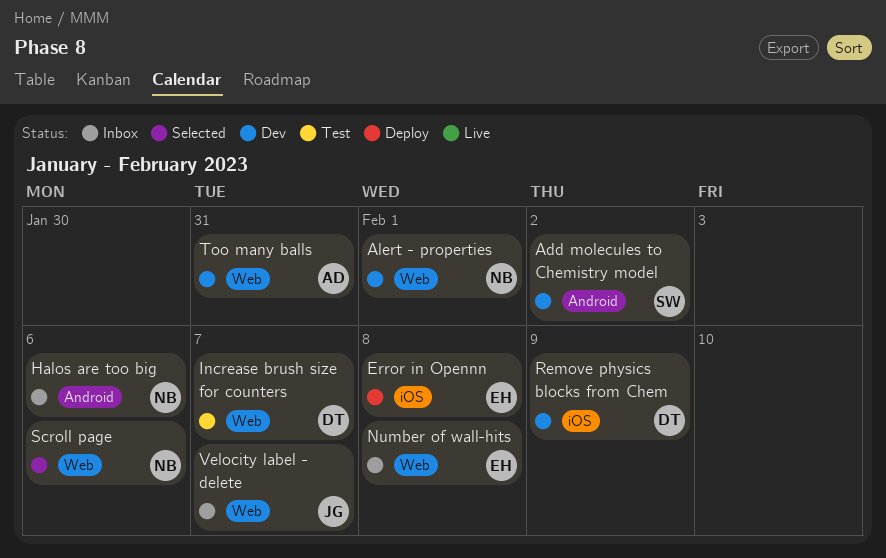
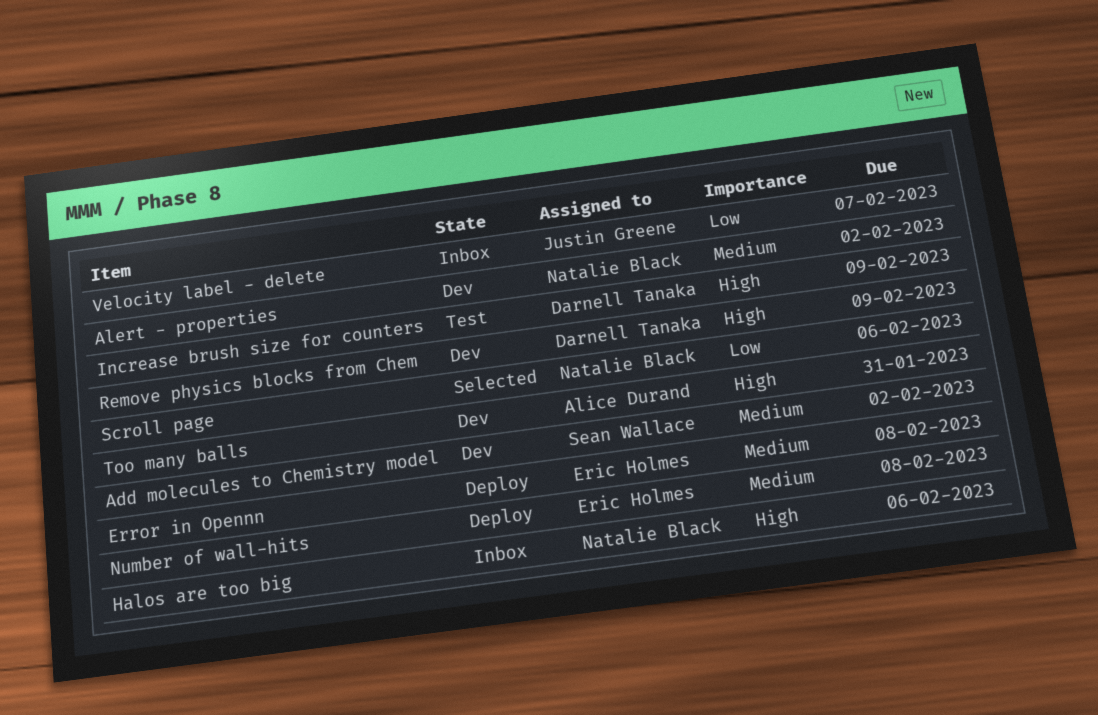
Alert - properties, due: Feb 1 -> Feb 2
Increase brush size for counters, due: Feb 7 -> Feb 9
Number of wall-hits, status: Inbox -> Deploy

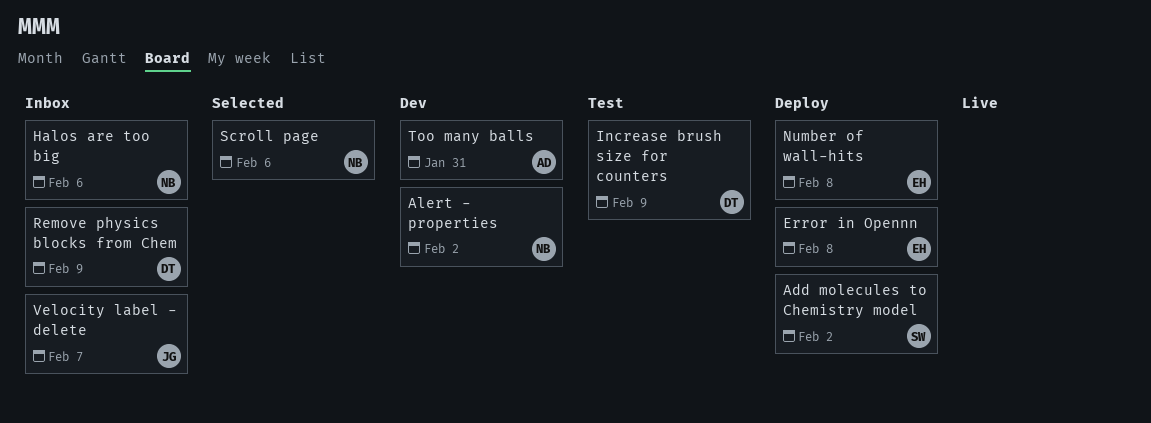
Add molecules to Chemistry model, status: Dev -> Deploy
Remove physics blocks from Chem, status: Dev -> Inbox

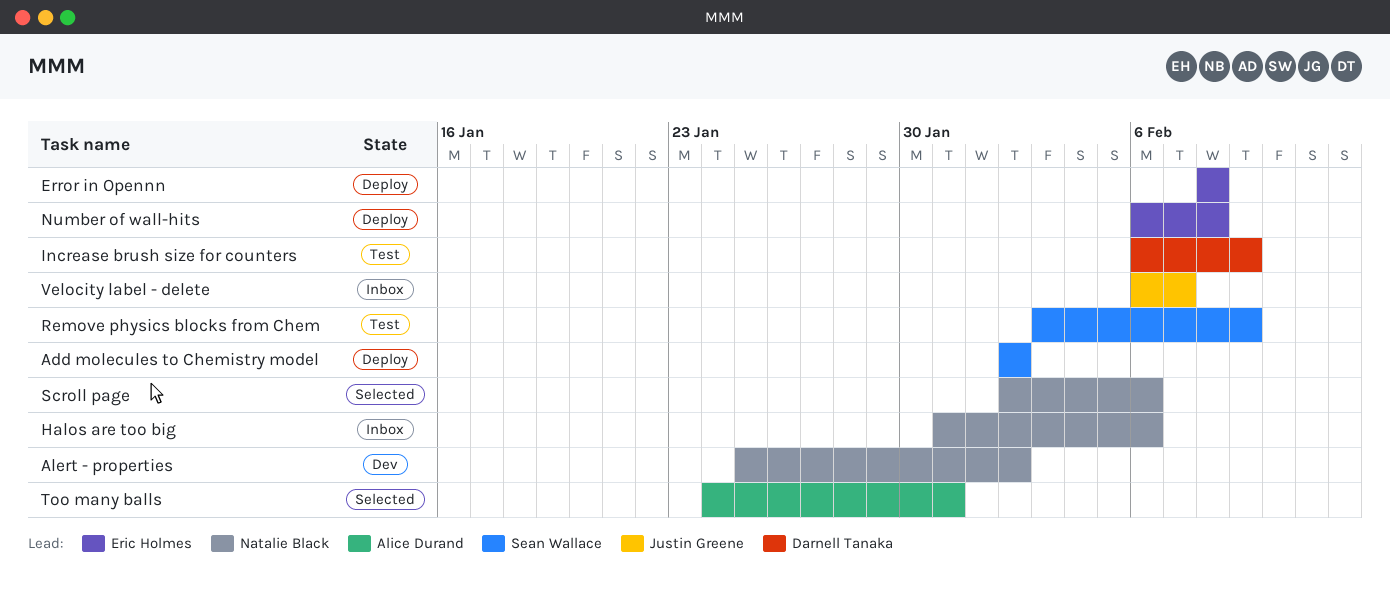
Remove physics blocks from Chem, status: Inbox -> Test
Remove physics blocks from Chem, owner: Darnell Tanaka -> Sean Wallace
Too many balls, status: Dev -> Selected

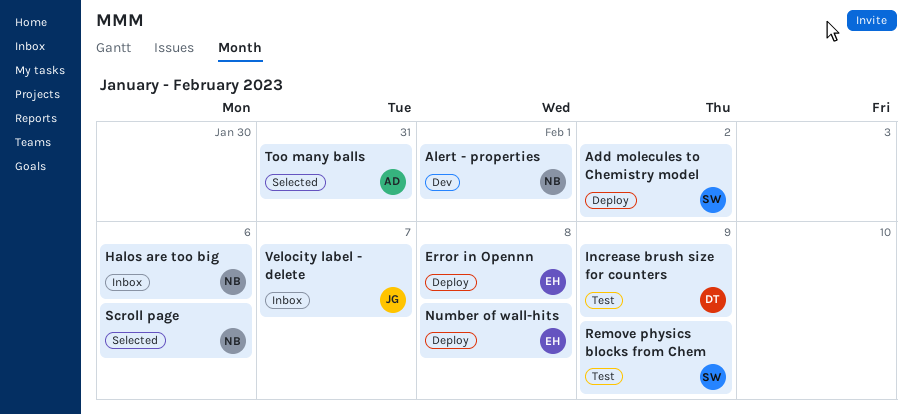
Alert - properties, due: Feb 2 -> Feb 1

